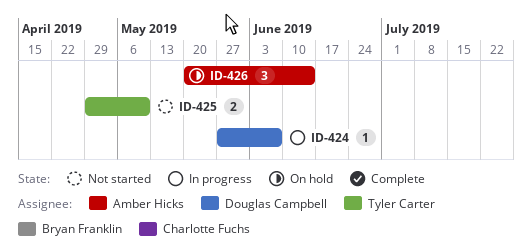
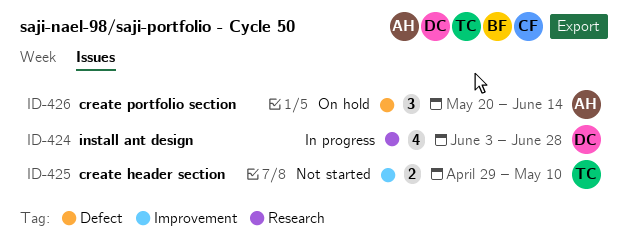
ID-424, estimate: 1 -> 4
ID-424, start: May 27 -> Jun 3
ID-424, due: Jun 7 -> Jun 28

